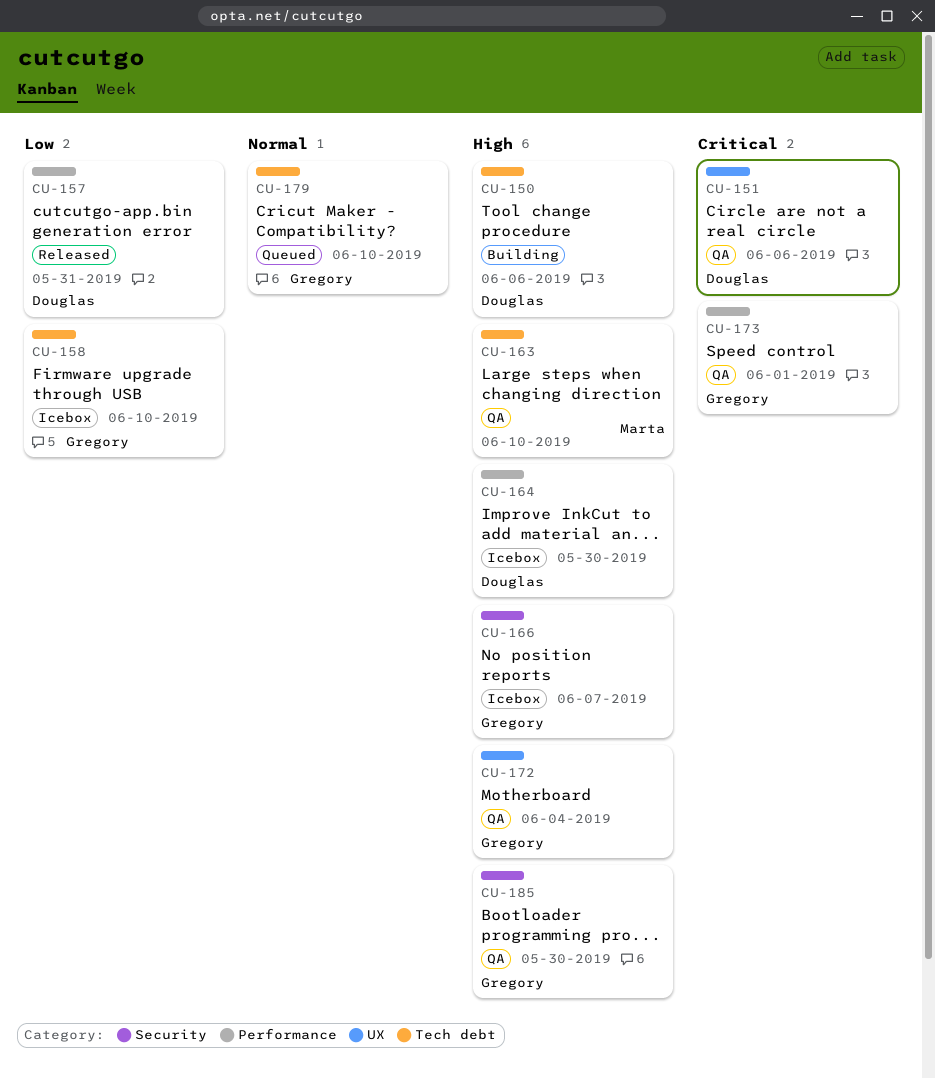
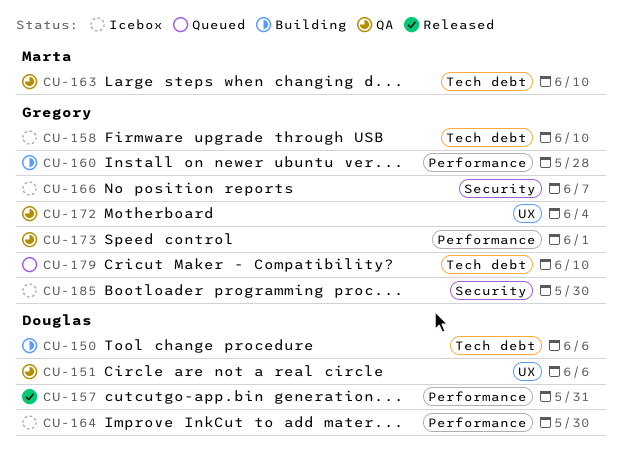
CU-160: none -> present
CU-185, status: QA -> Icebox

